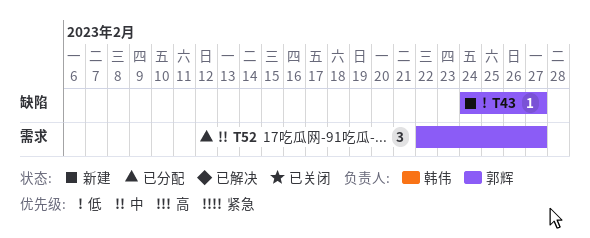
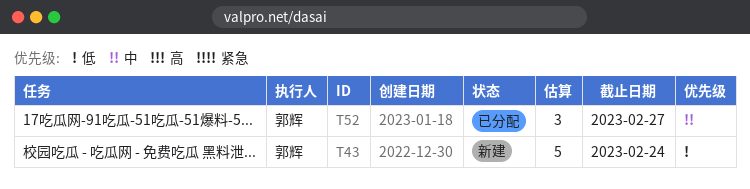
T43, estimate: 1 -> 5
T43, due: Feb 27 -> Feb 24

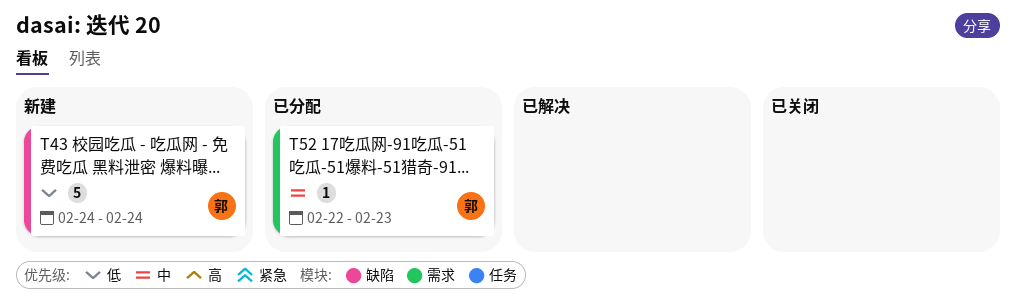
T52, estimate: 3 -> 1
T52, due: Feb 27 -> Feb 23

